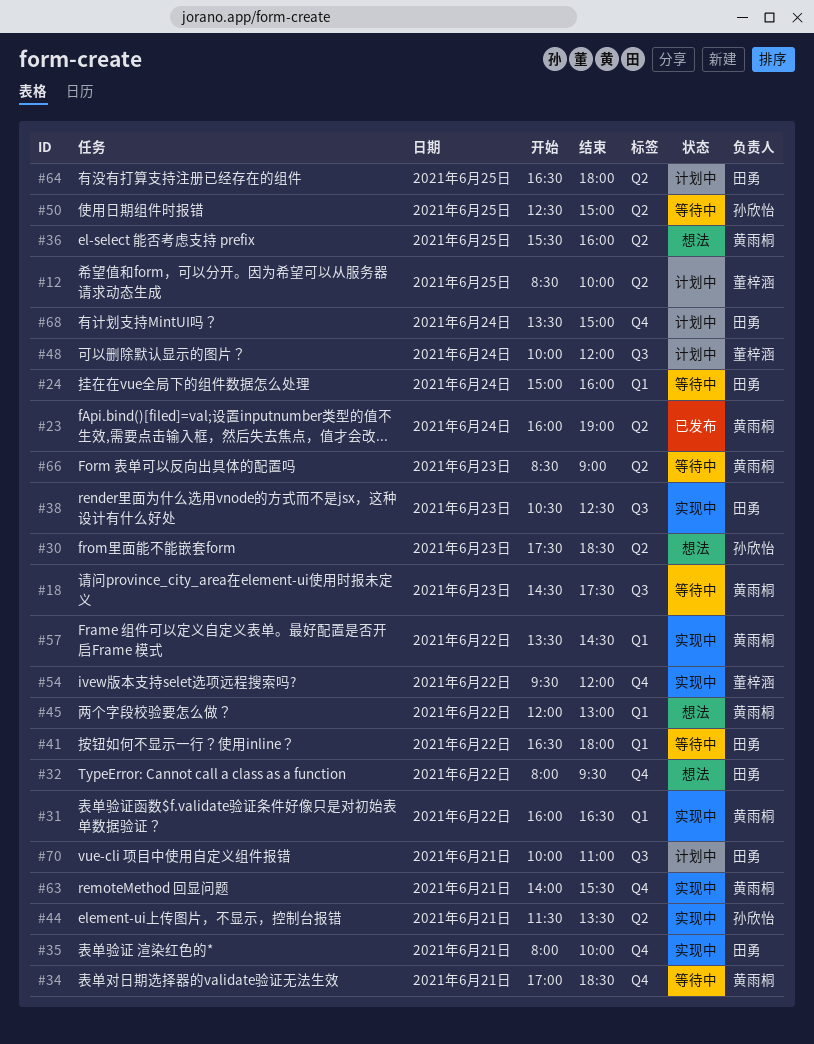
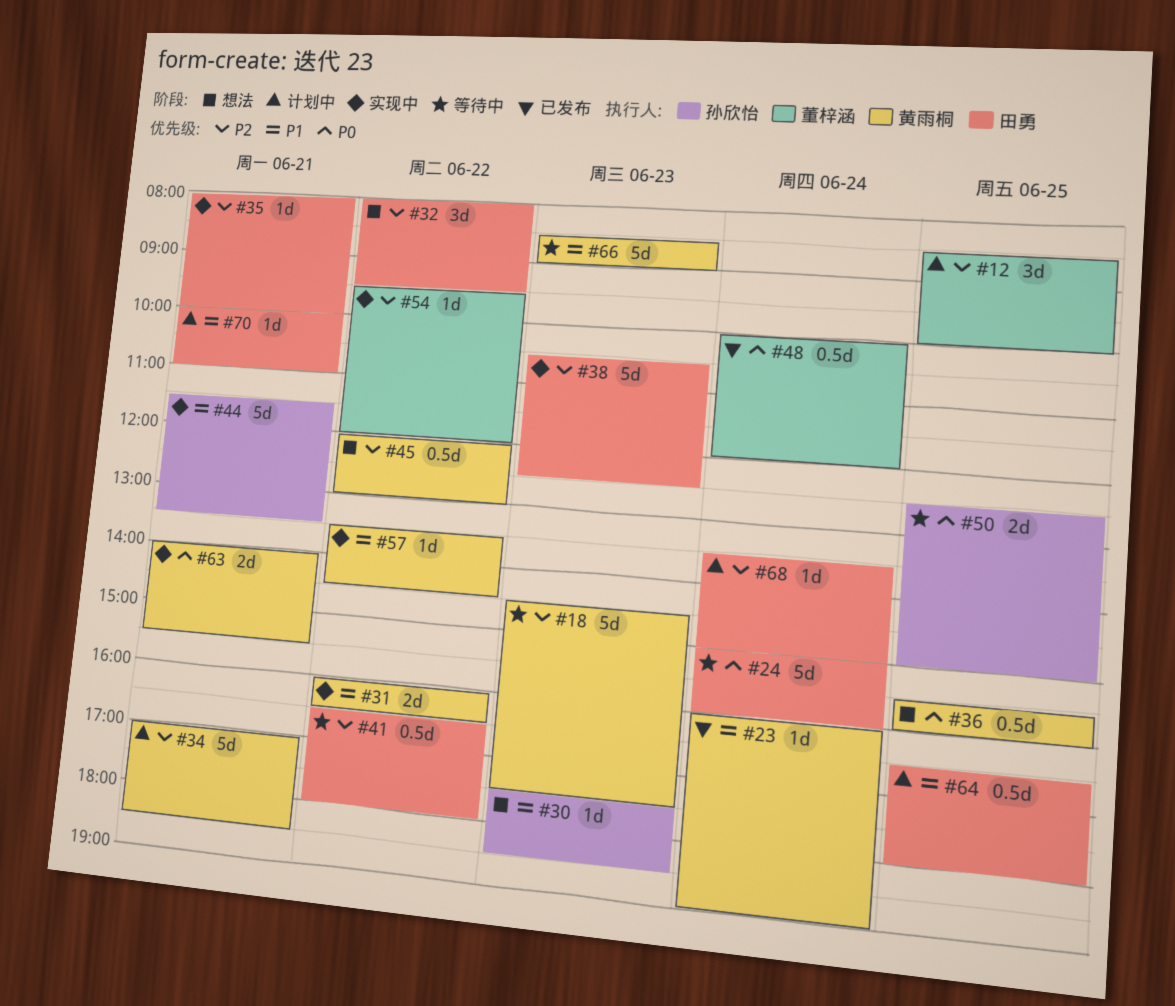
#34, status: 等待中 -> 计划中
#48, status: 计划中 -> 已发布

